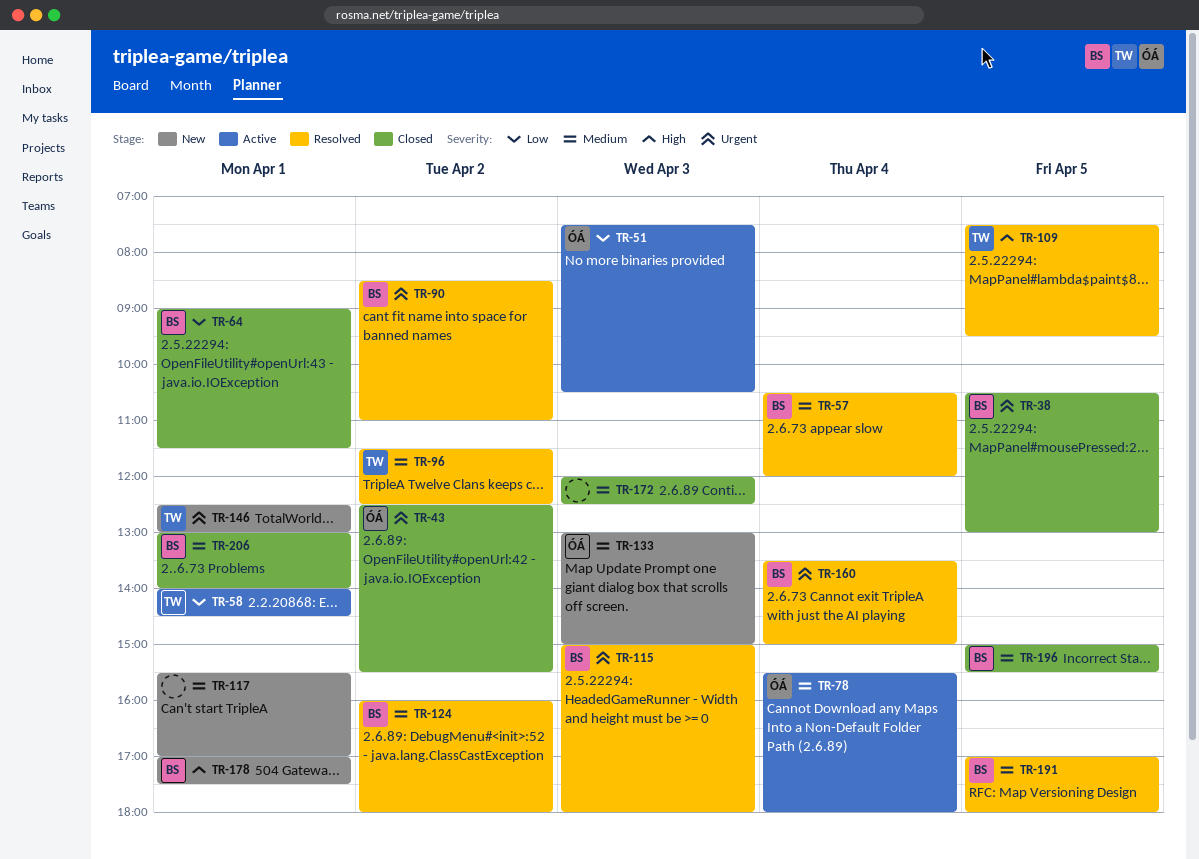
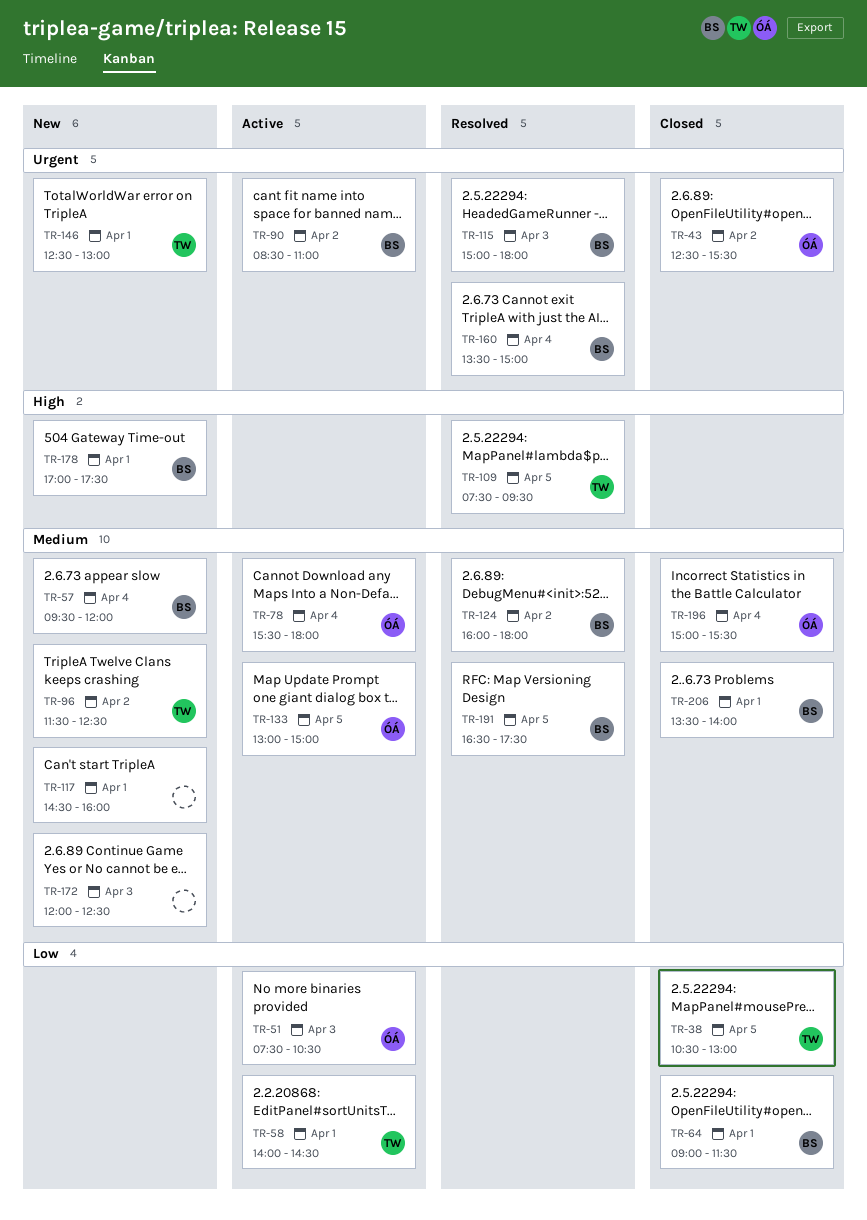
TR-38, owner: BS -> TW
TR-38, priority: Urgent -> Low
TR-57, status: Resolved -> New
TR-57, begins: 10:30 -> 09:30
TR-90, status: Resolved -> Active
TR-96, status: Resolved -> New
TR-117, begins: 15:30 -> 14:30
TR-117, ends: 17:00 -> 16:00
TR-133, status: New -> Active
TR-133, day: Apr 3 -> Apr 5
TR-172, status: Closed -> New
TR-191, begins: 17:00 -> 16:30
TR-191, ends: 18:00 -> 17:30
TR-196, owner: BS -> ÓÁ
TR-196, day: Apr 5 -> Apr 4
TR-206, begins: 13:00 -> 13:30

